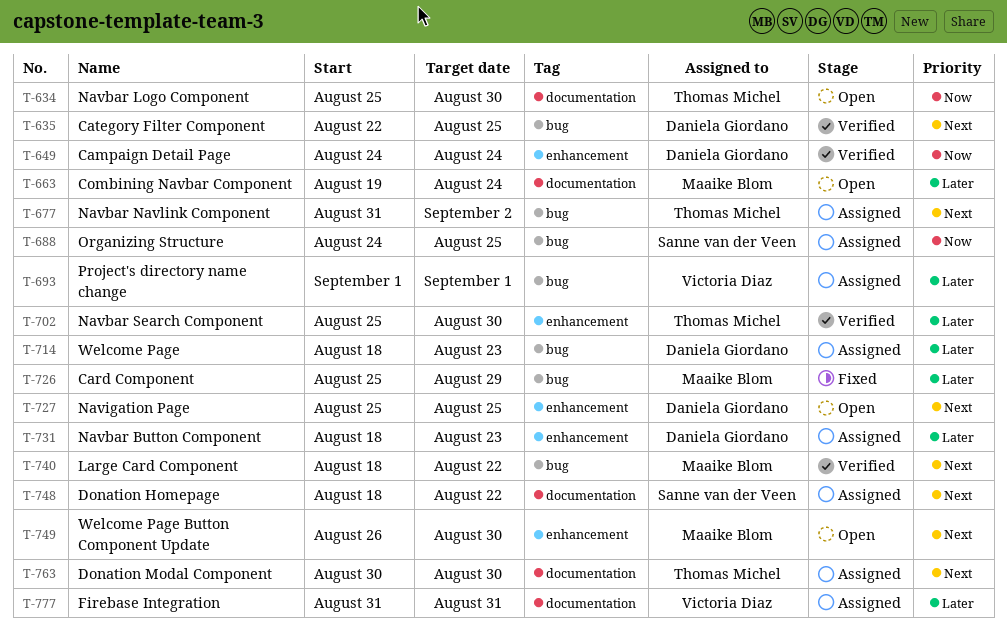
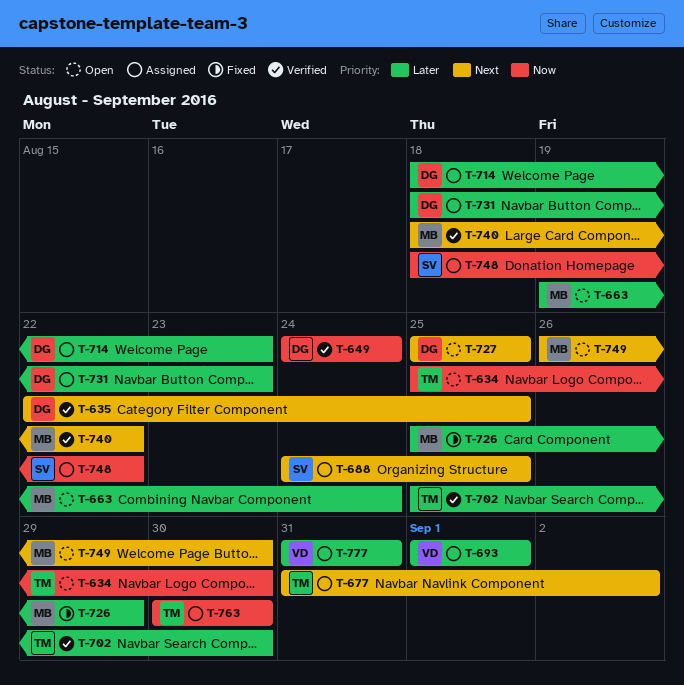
T-688, priority: Now -> Next
T-748, priority: Next -> Now
T-763, priority: Next -> Now

